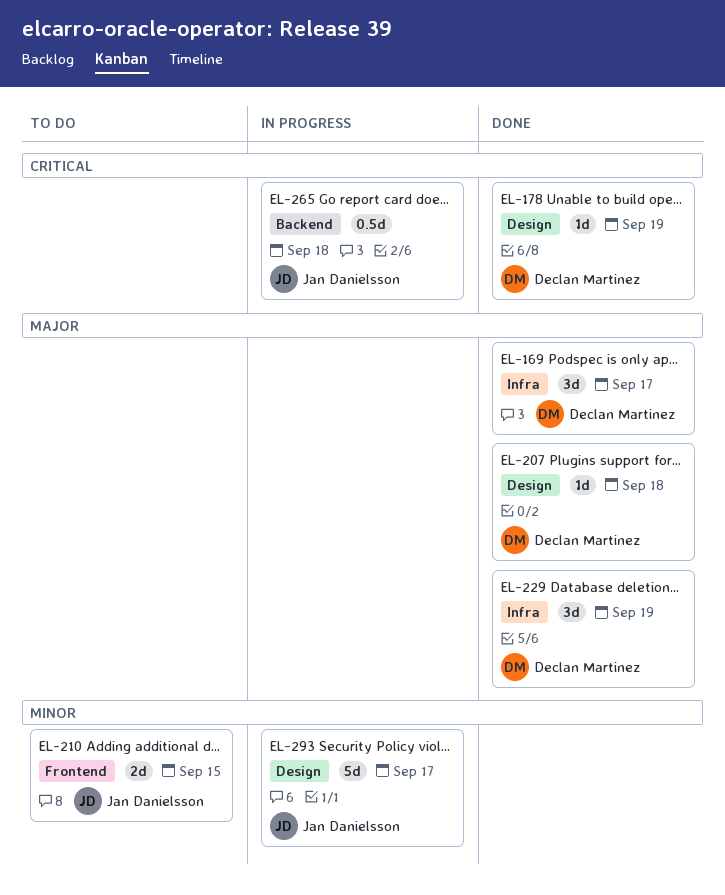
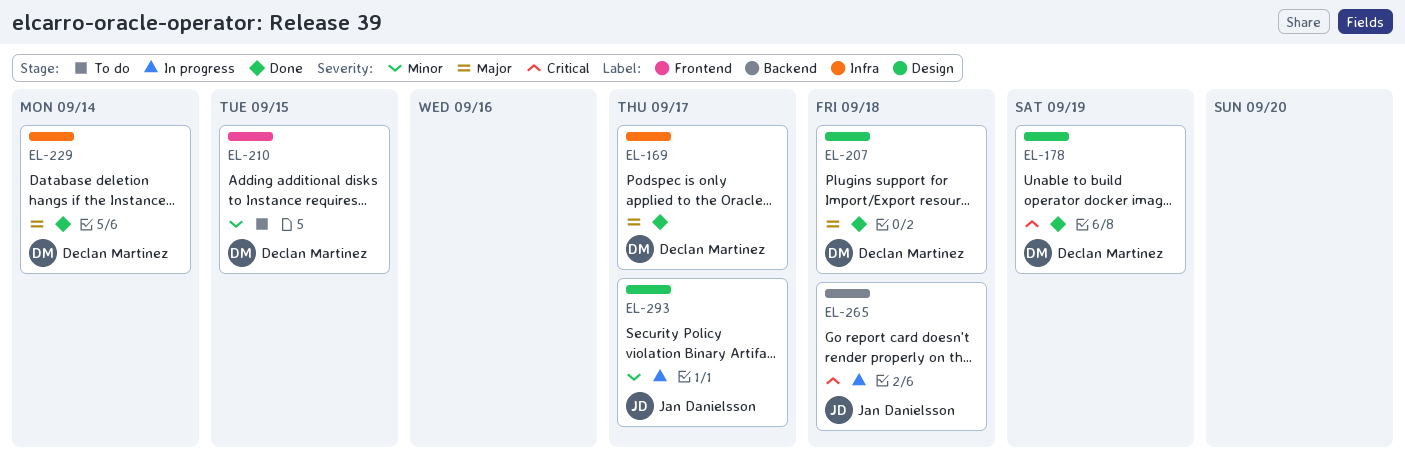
EL-210, owner: Jan Danielsson -> Declan Martinez
EL-229, due: Sep 19 -> Sep 14

